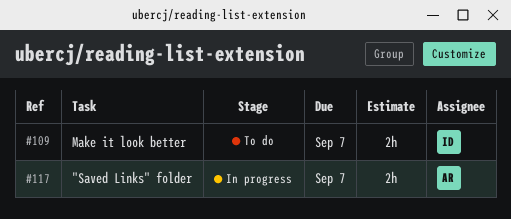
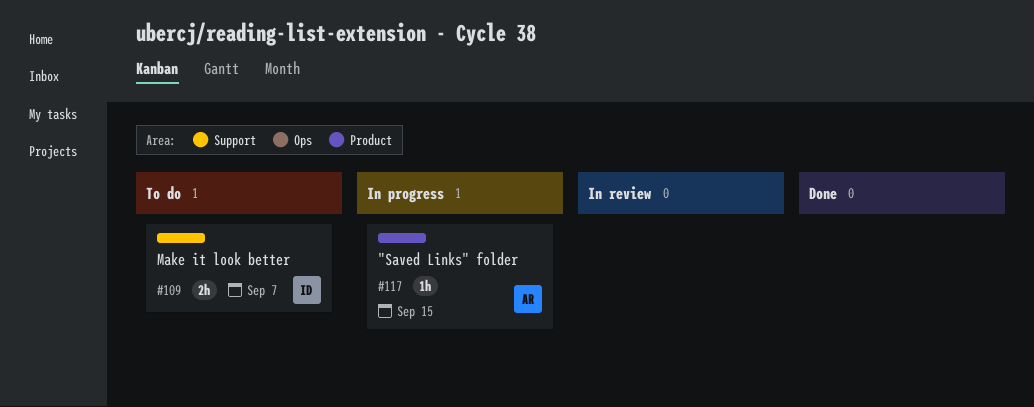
#117, estimate: 2h -> 1h
#117, due: Sep 7 -> Sep 15

